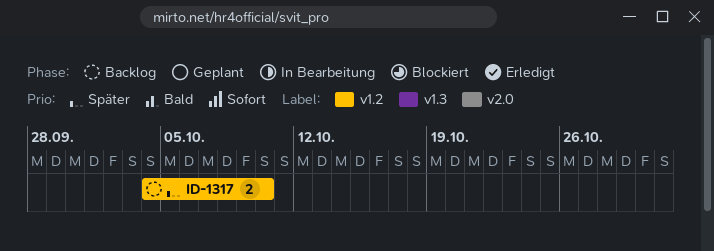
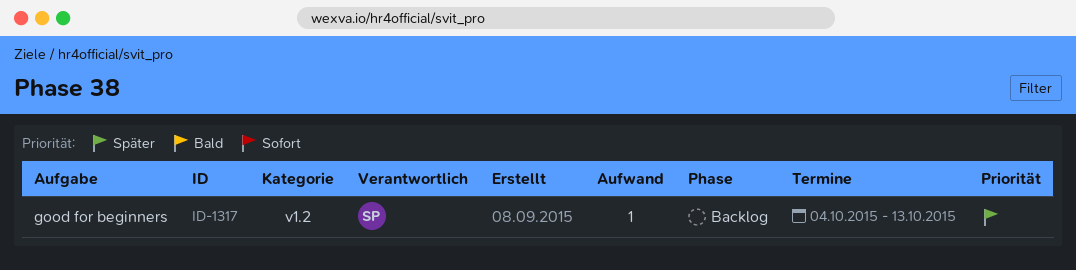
ID-1317, estimate: 2 -> 1
ID-1317, due: Oct 10 -> Oct 13

